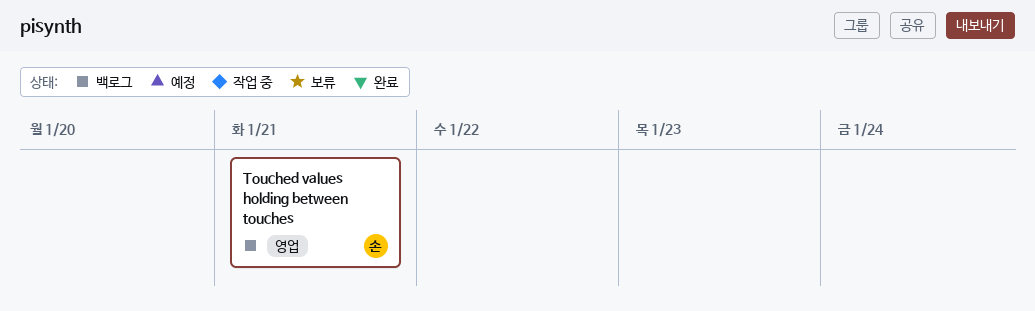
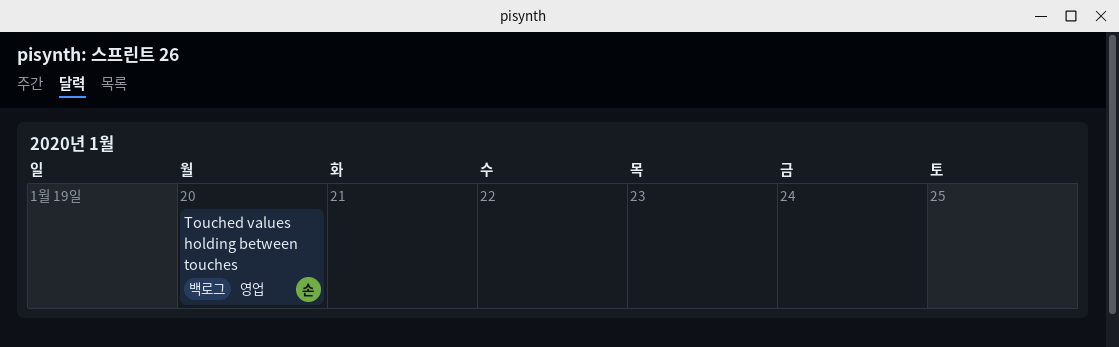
Touched values holding between touches, due: Jan 21 -> Jan 20

